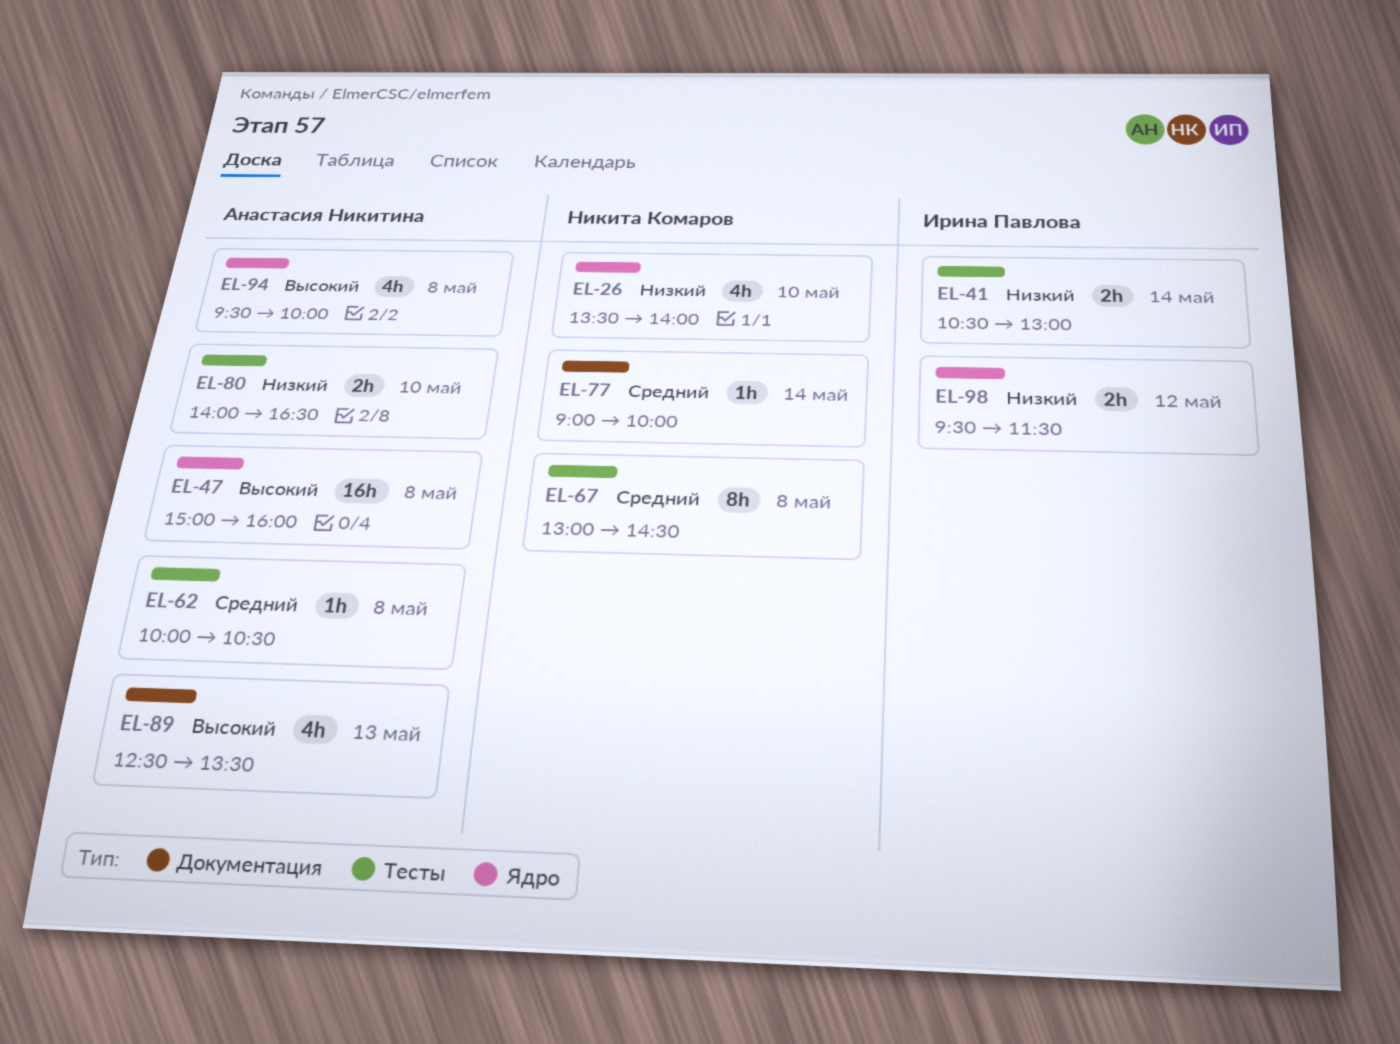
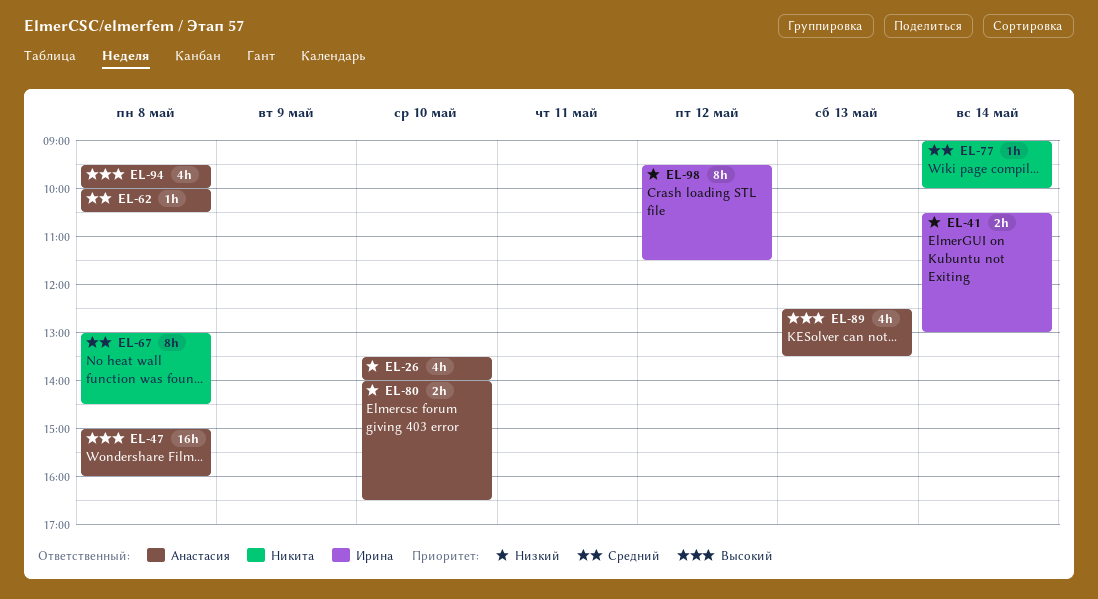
EL-26, owner: Никита Комаров -> Анастасия Никитина
EL-98, estimate: 2h -> 8h

